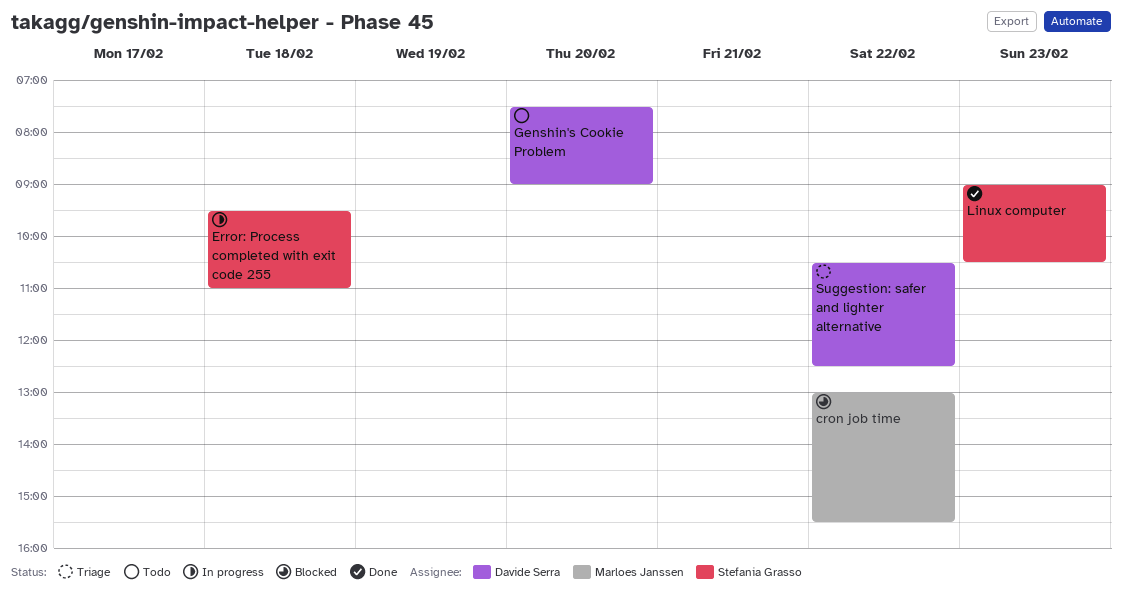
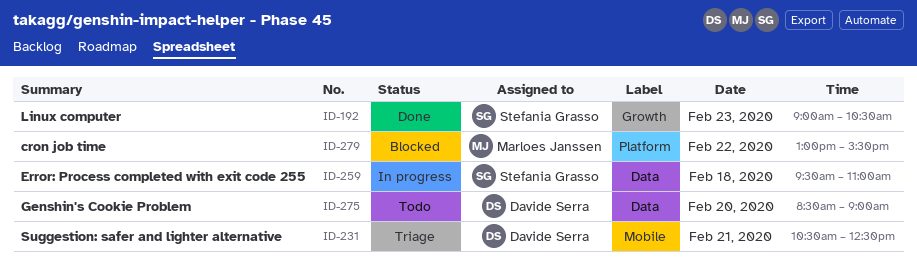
Genshin's Cookie Problem, begins: 07:30 -> 08:30
Suggestion: safer and lighter alternative, day: Feb 22 -> Feb 21

